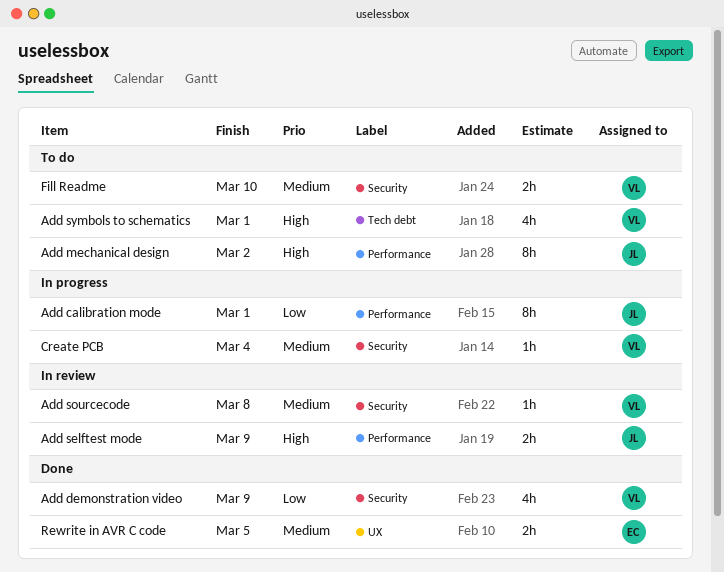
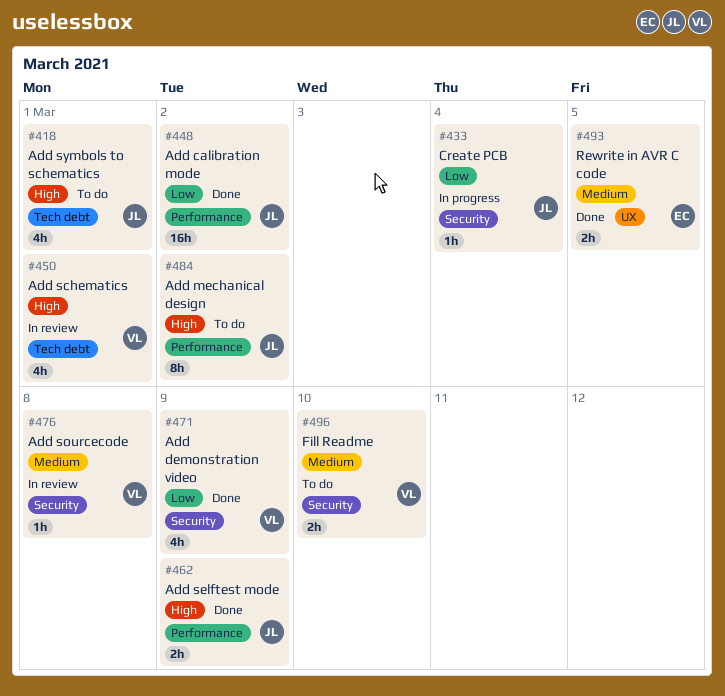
Add calibration mode, status: In progress -> Done
Add calibration mode, estimate: 8h -> 16h
Add calibration mode, due: Mar 1 -> Mar 2
Add schematics: none -> present
Add selftest mode, status: In review -> Done
Add symbols to schematics, owner: VL -> JL
Create PCB, owner: VL -> JL
Create PCB, priority: Medium -> Low

